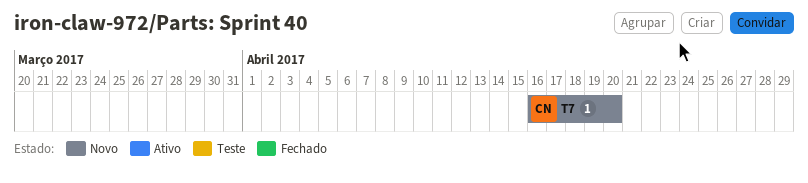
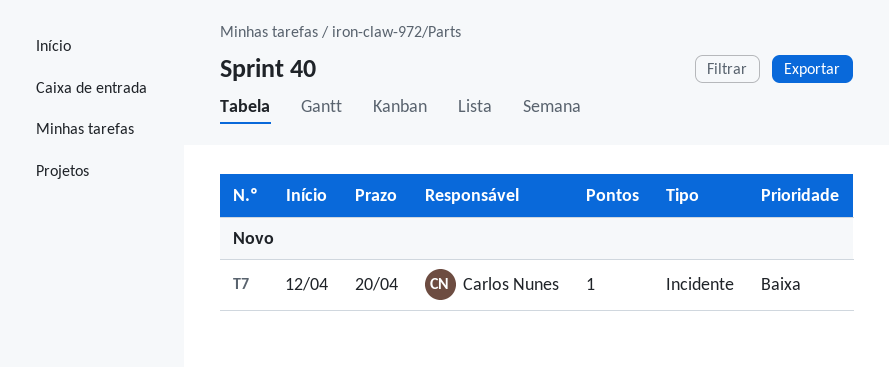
T7, start: Apr 16 -> Apr 12

